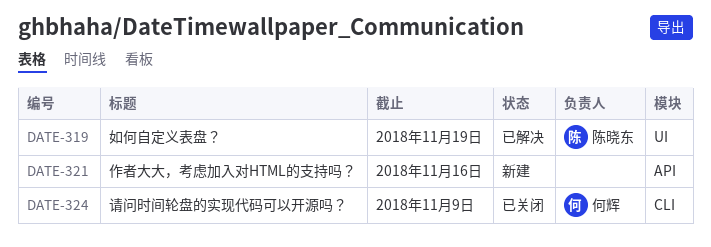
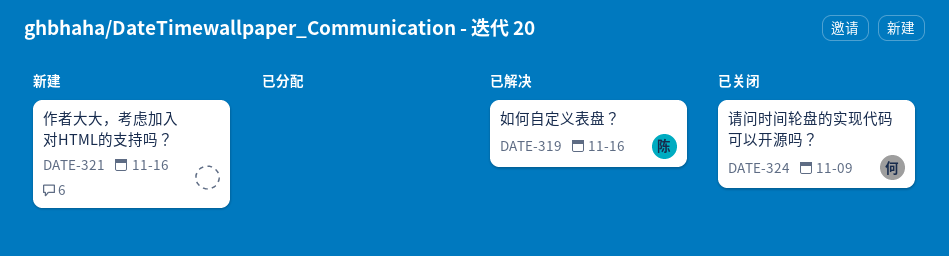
DATE-319, due: Nov 19 -> Nov 16

